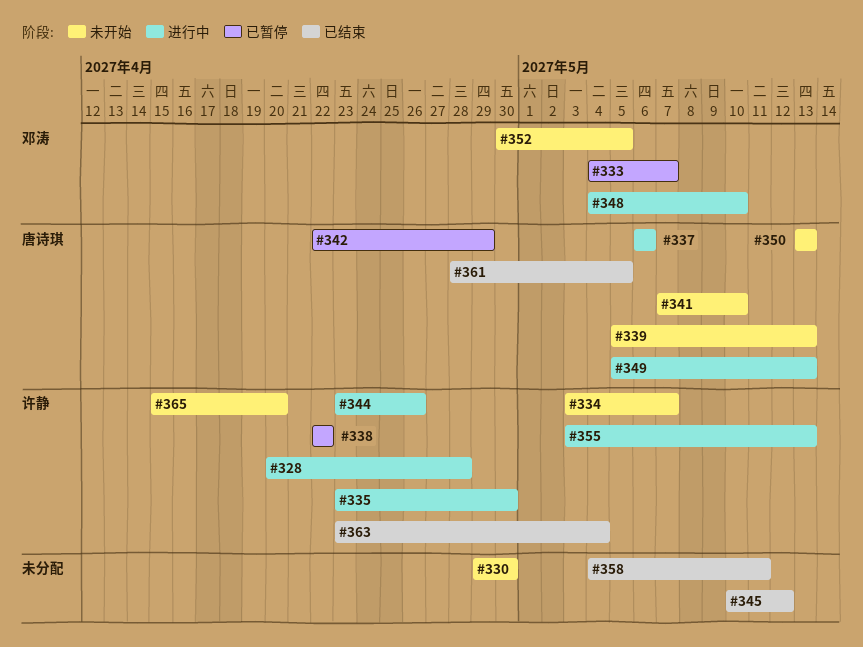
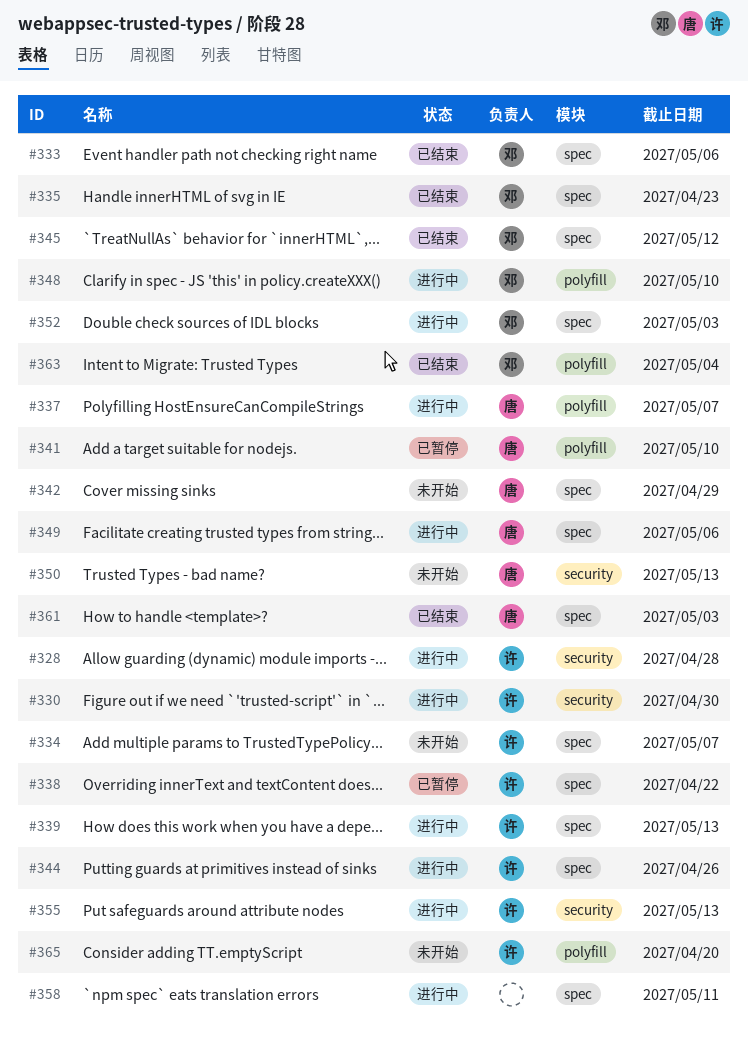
#330, status: 未开始 -> 进行中
#330, owner: none -> 许静
#333, status: 已暂停 -> 已结束
#333, due: May 7 -> May 6
#335, status: 进行中 -> 已结束
#335, owner: 许静 -> 邓涛
#335, due: Apr 30 -> Apr 23
#337, due: May 6 -> May 7
#339, status: 未开始 -> 进行中
#339, owner: 唐诗琪 -> 许静
#341, status: 未开始 -> 已暂停
#342, status: 已暂停 -> 未开始
#345, owner: none -> 邓涛
#349, due: May 13 -> May 6
#352, status: 未开始 -> 进行中
#352, due: May 5 -> May 3
#358, status: 已结束 -> 进行中
#361, due: May 5 -> May 3
#363, owner: 许静 -> 邓涛

